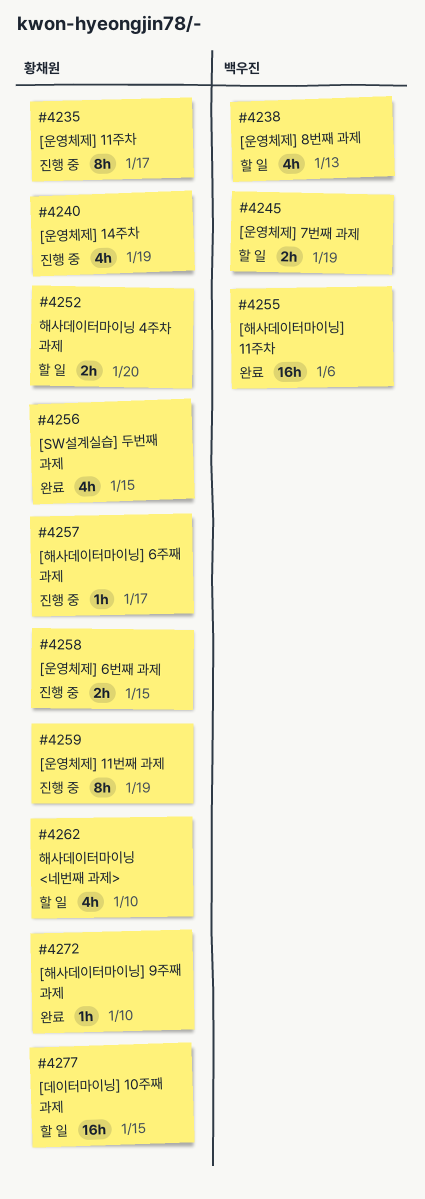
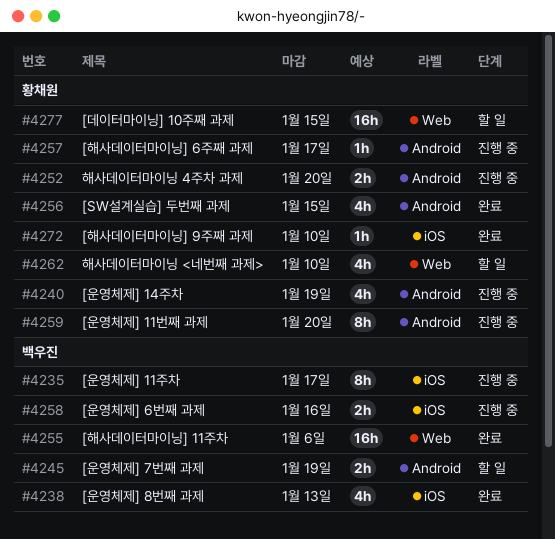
#4235, owner: 황채원 -> 백우진
#4238, status: 할 일 -> 완료
#4252, status: 할 일 -> 진행 중
#4258, owner: 황채원 -> 백우진
#4258, due: Jan 15 -> Jan 16
#4259, due: Jan 19 -> Jan 20

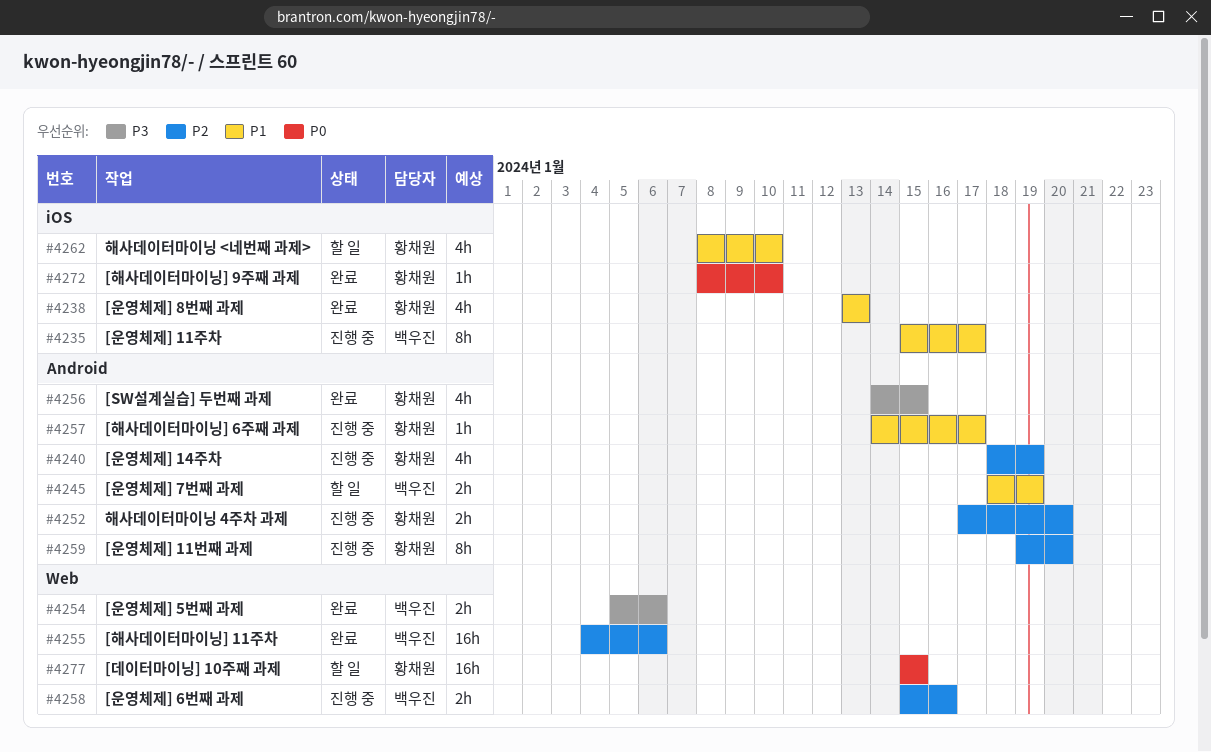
#4238, owner: 백우진 -> 황채원
#4254: none -> present
#4258, label: iOS -> Web
#4262, label: Web -> iOS

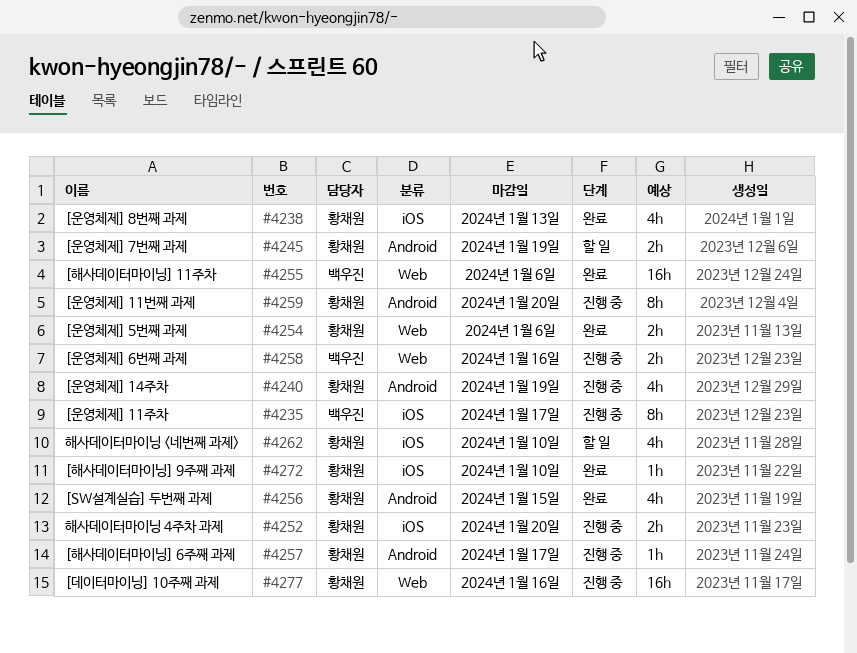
#4245, owner: 백우진 -> 황채원
#4252, label: Android -> iOS
#4254, owner: 백우진 -> 황채원
#4277, status: 할 일 -> 진행 중
#4277, due: Jan 15 -> Jan 16

